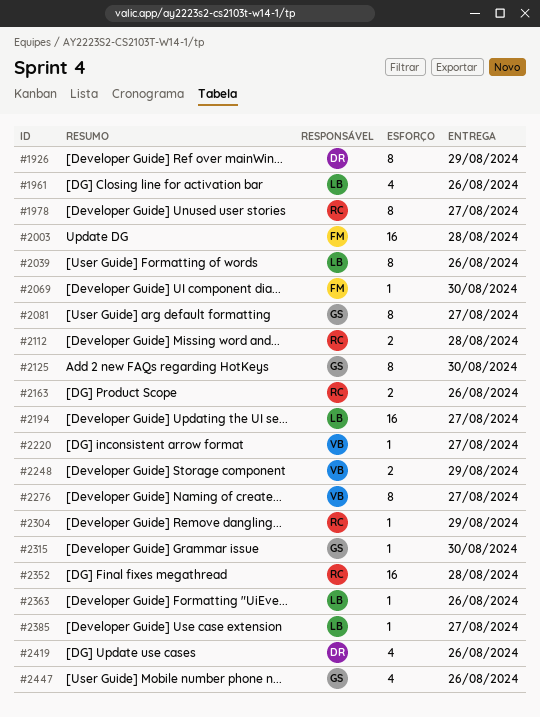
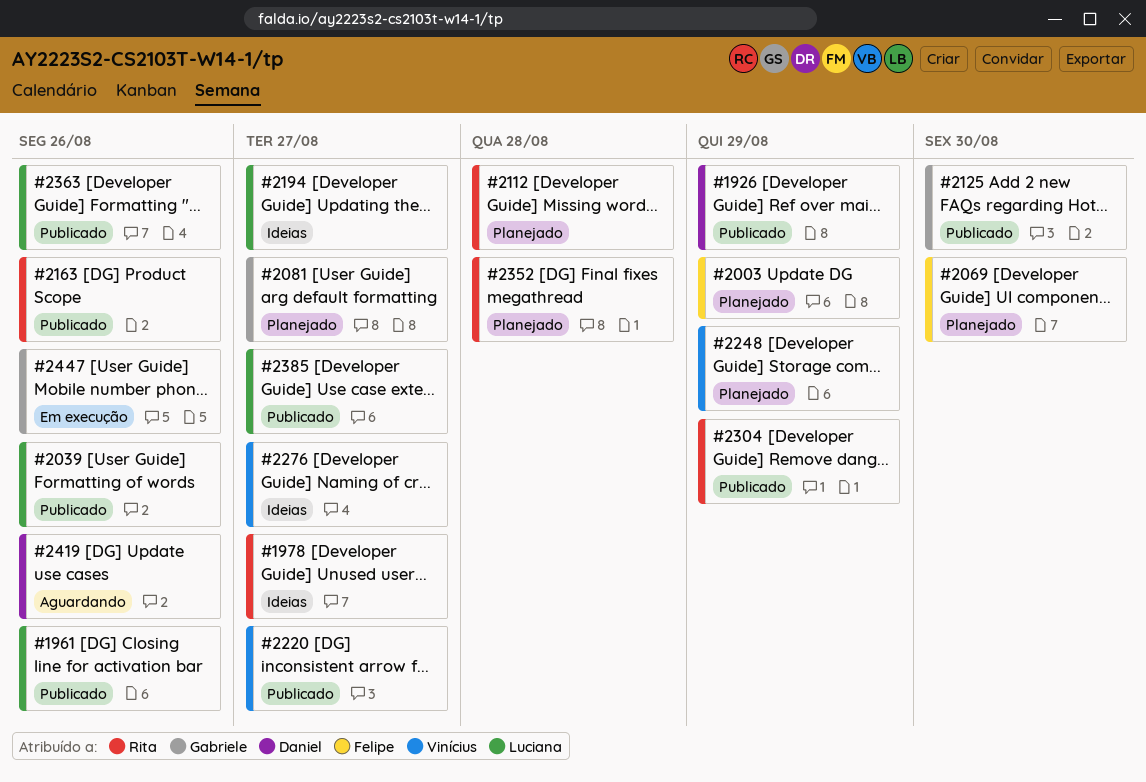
#2003, due: Aug 28 -> Aug 29
#2315: present -> none

